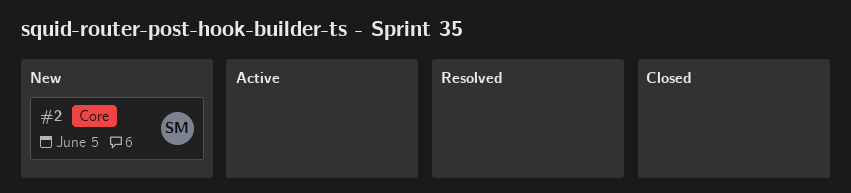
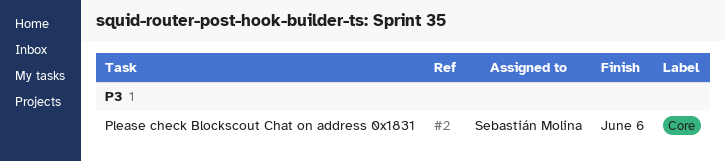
#2, due: Jun 5 -> Jun 6

